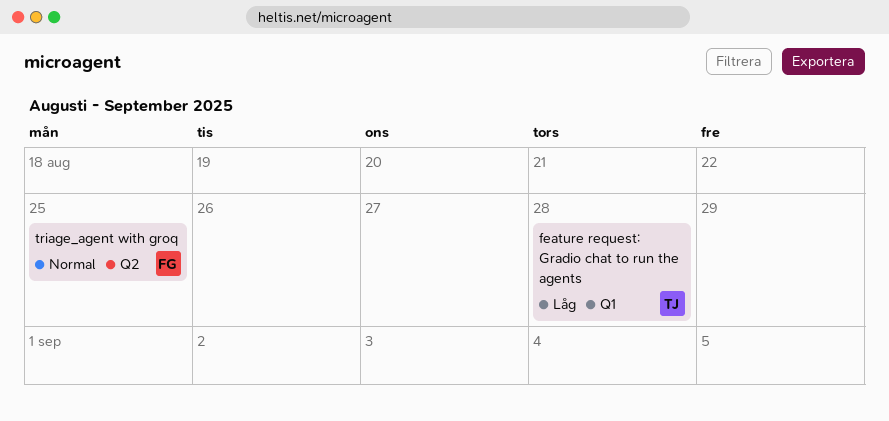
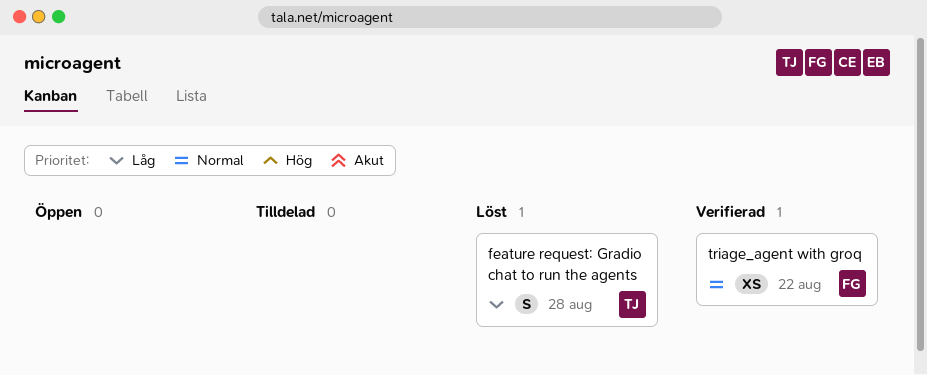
triage_agent with groq, due: Aug 25 -> Aug 22

